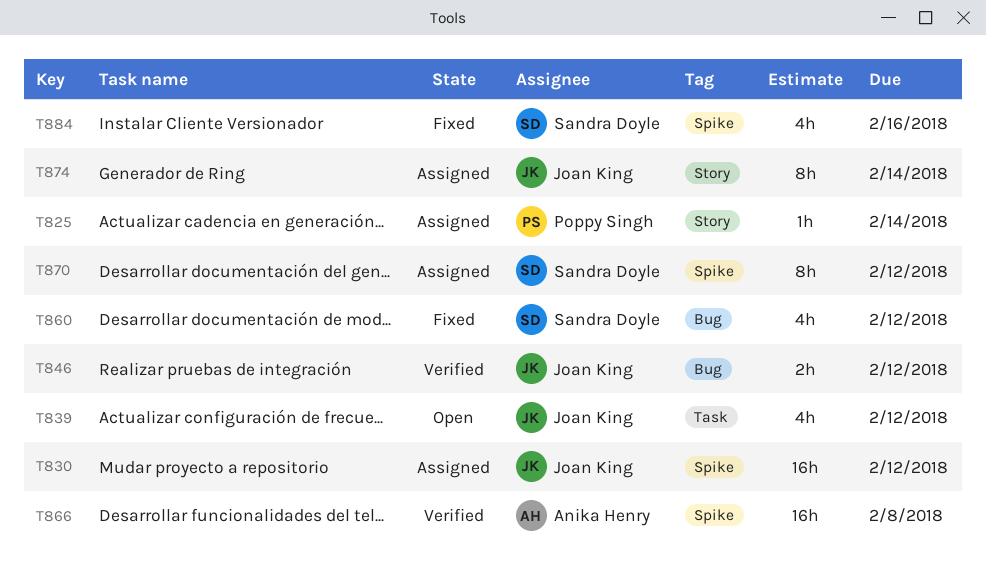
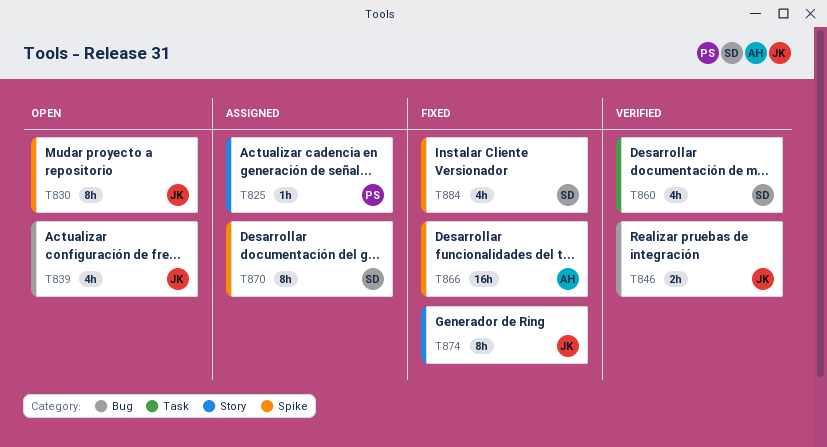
T830, status: Assigned -> Open
T830, estimate: 16h -> 8h
T839, label: Task -> Bug
T860, status: Fixed -> Verified
T860, label: Bug -> Task
T866, status: Verified -> Fixed
T874, status: Assigned -> Fixed

